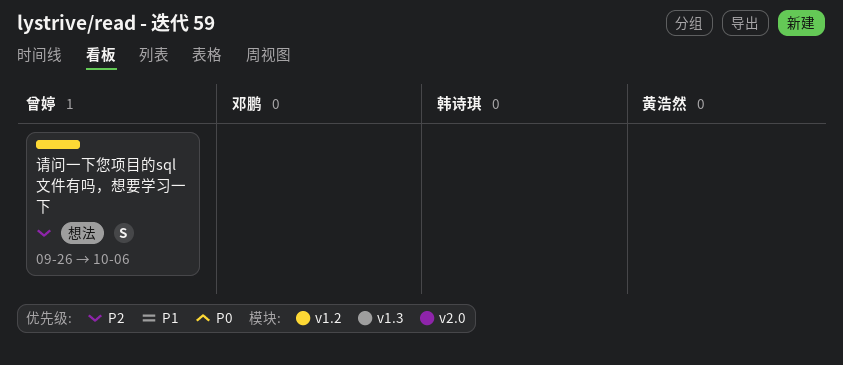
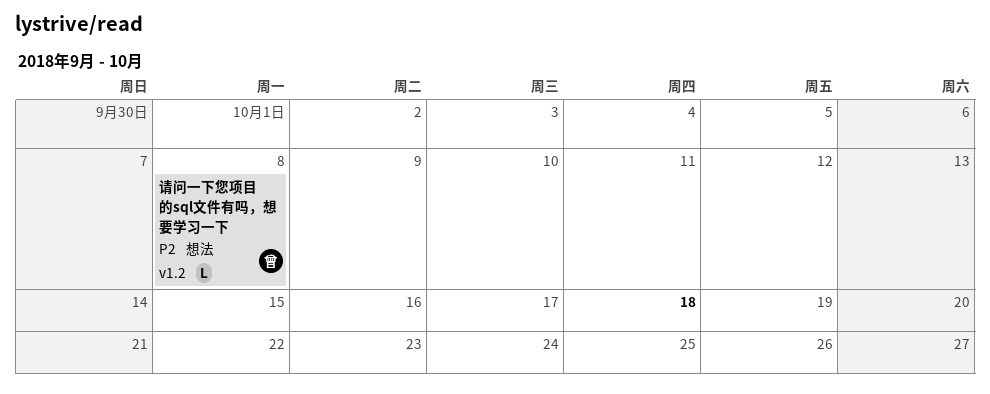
请问一下您项目的sql文件有吗，想要学习一下, estimate: S -> L
请问一下您项目的sql文件有吗，想要学习一下, due: Oct 6 -> Oct 8

